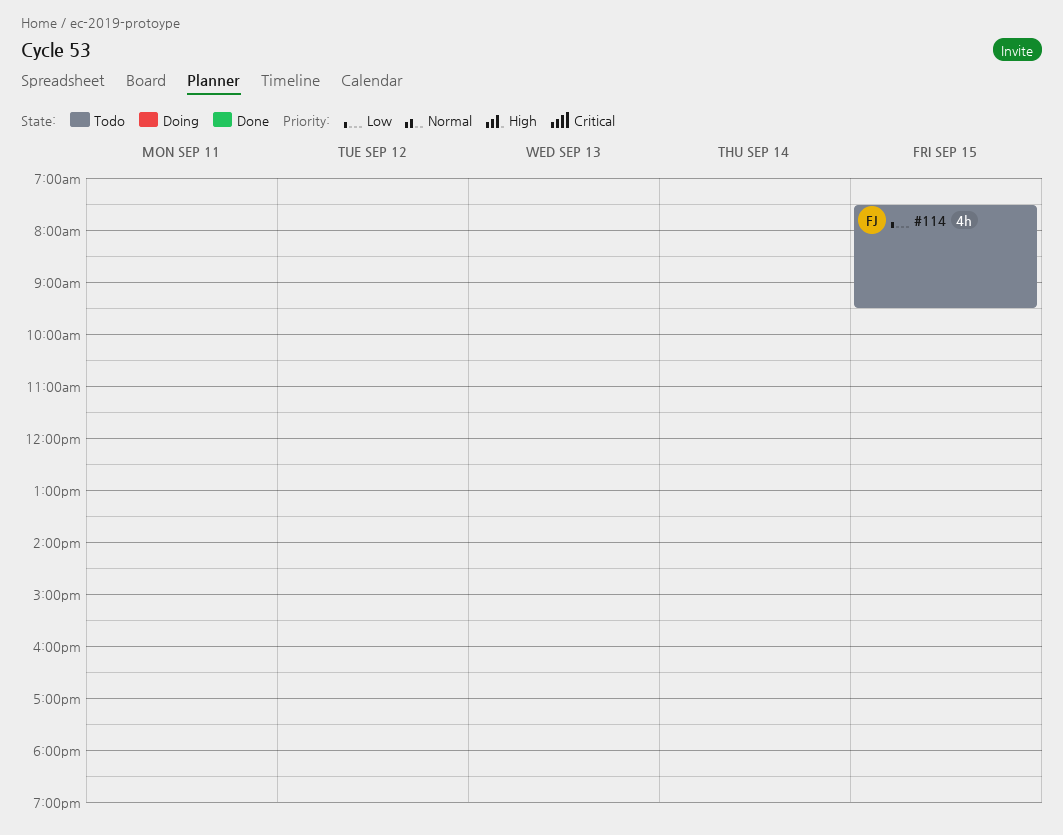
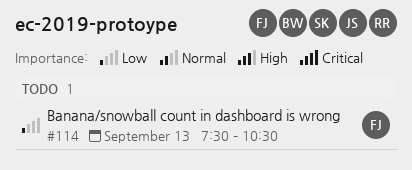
#114, day: Sep 15 -> Sep 13
#114, ends: 09:30 -> 10:30

